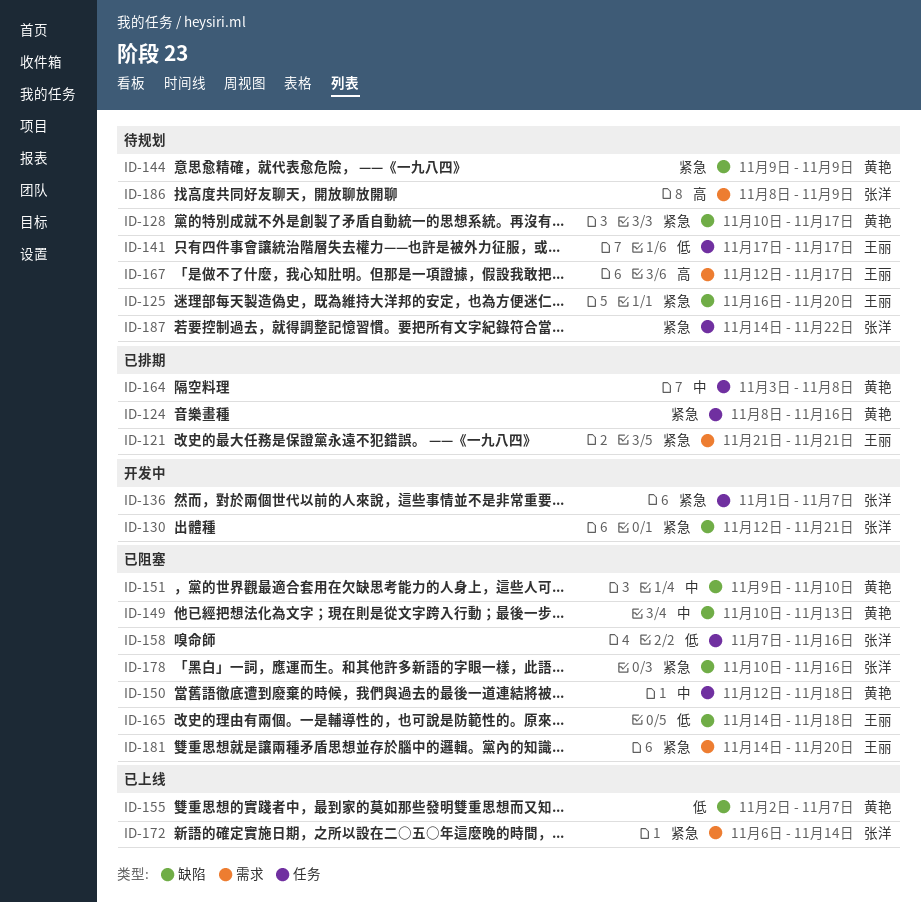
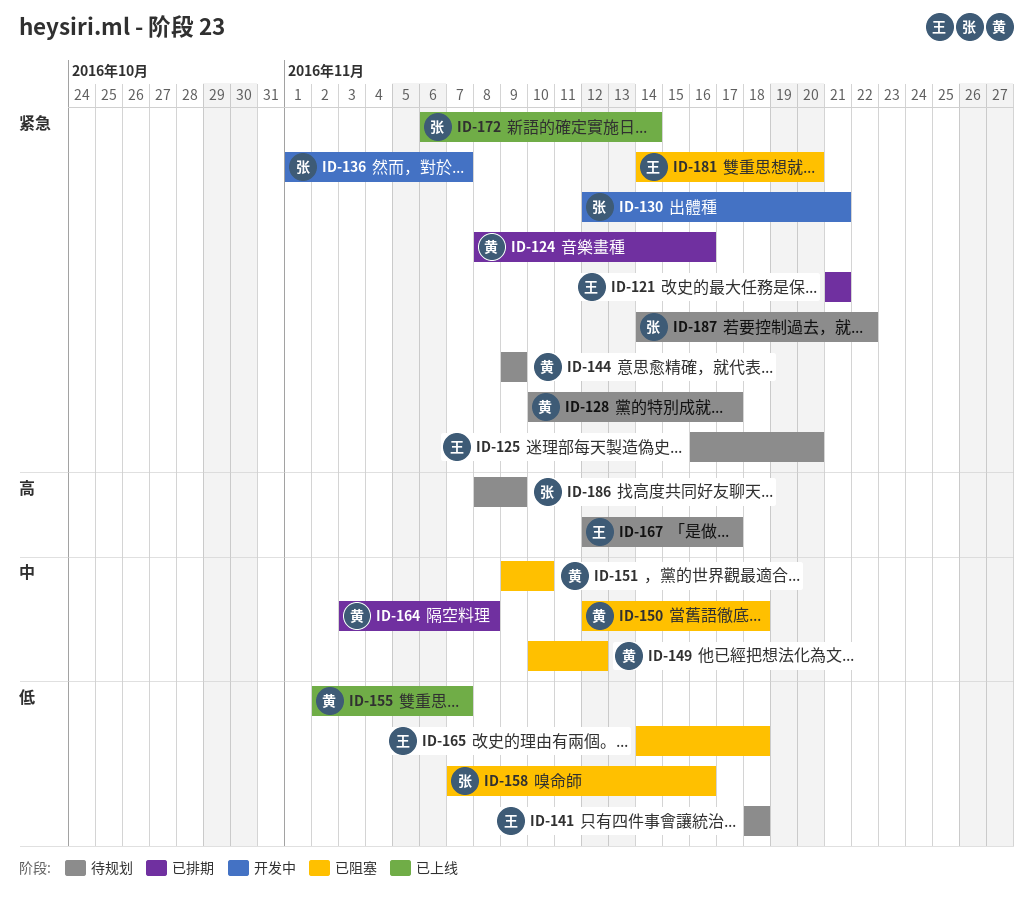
ID-141, start: Nov 17 -> Nov 18
ID-141, due: Nov 17 -> Nov 18
ID-149, due: Nov 13 -> Nov 12
ID-178: present -> none

